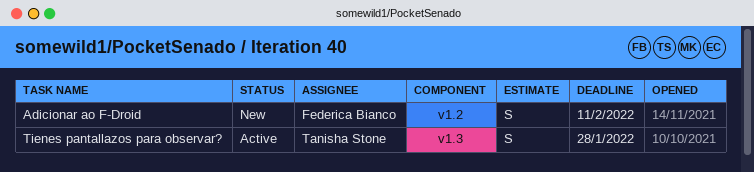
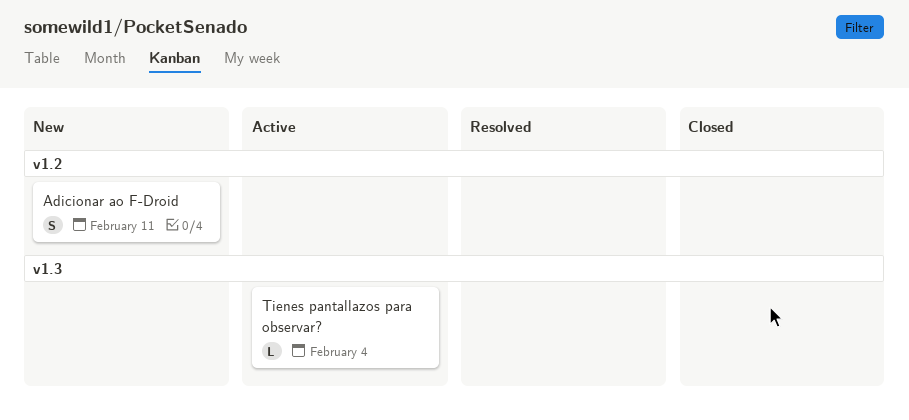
Tienes pantallazos para observar?, estimate: S -> L
Tienes pantallazos para observar?, due: Jan 28 -> Feb 4

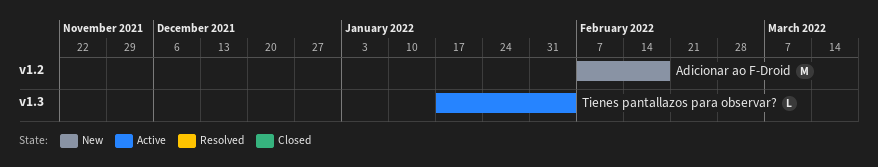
Adicionar ao F-Droid, estimate: S -> M
Adicionar ao F-Droid, due: Feb 11 -> Feb 18

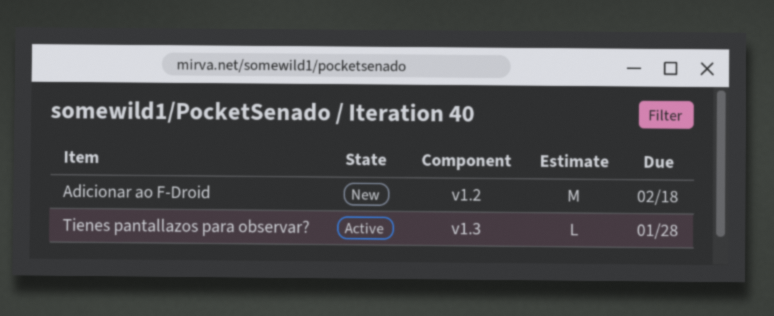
Tienes pantallazos para observar?, due: Feb 4 -> Jan 28

